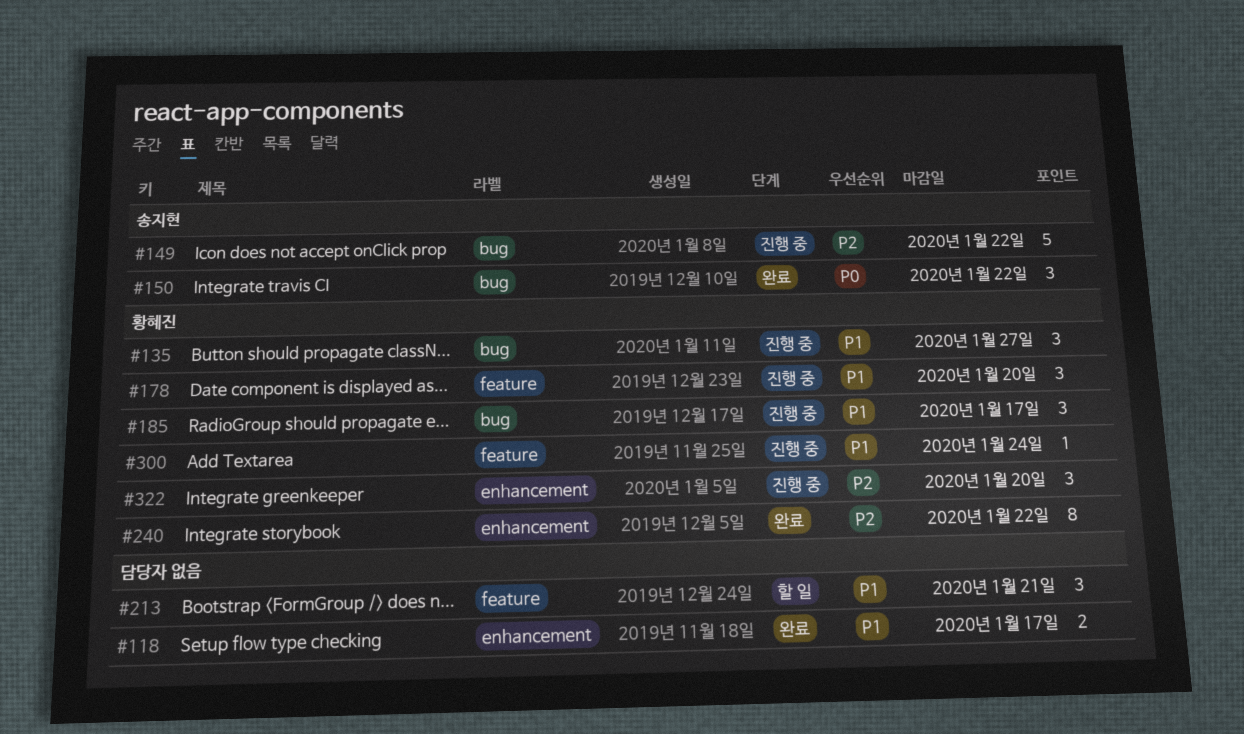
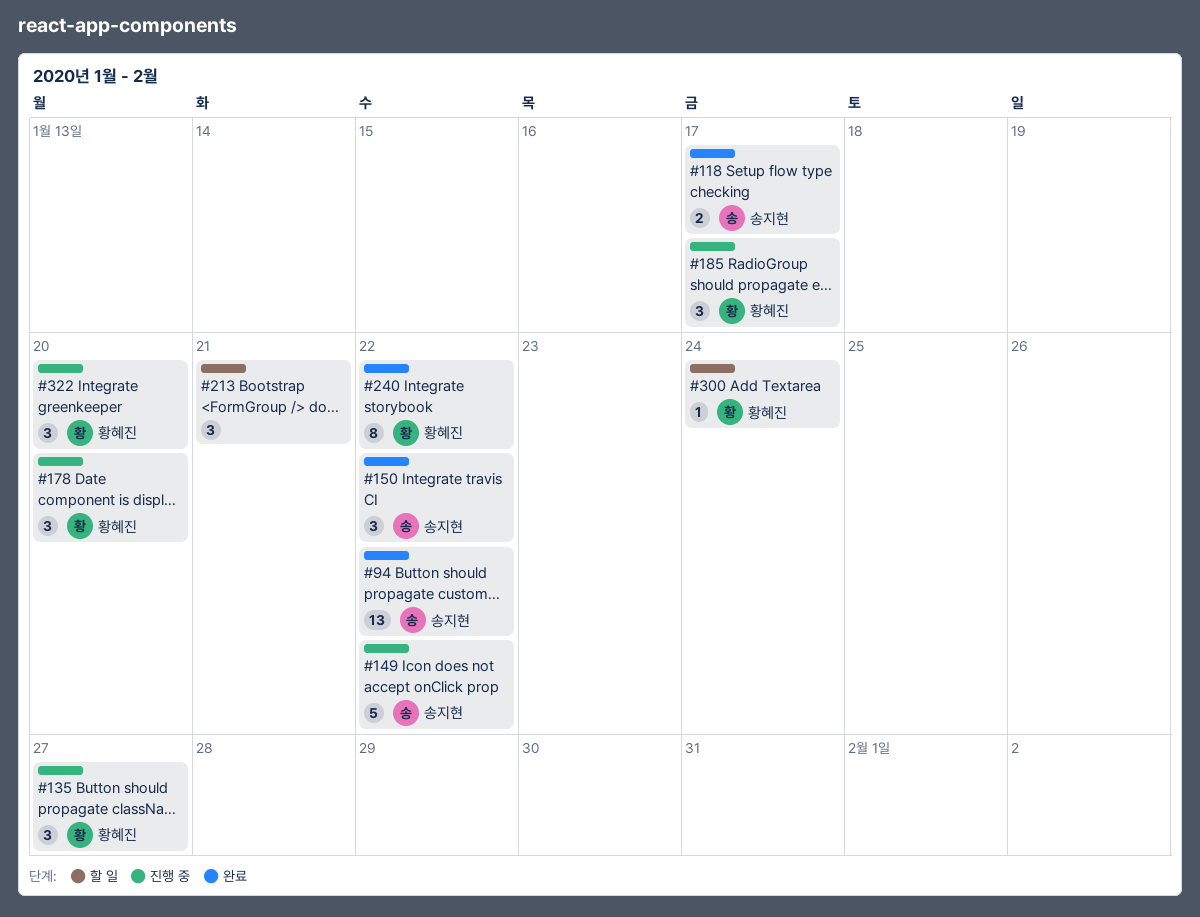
#94: none -> present
#118, owner: none -> 송지현
#300, status: 진행 중 -> 할 일

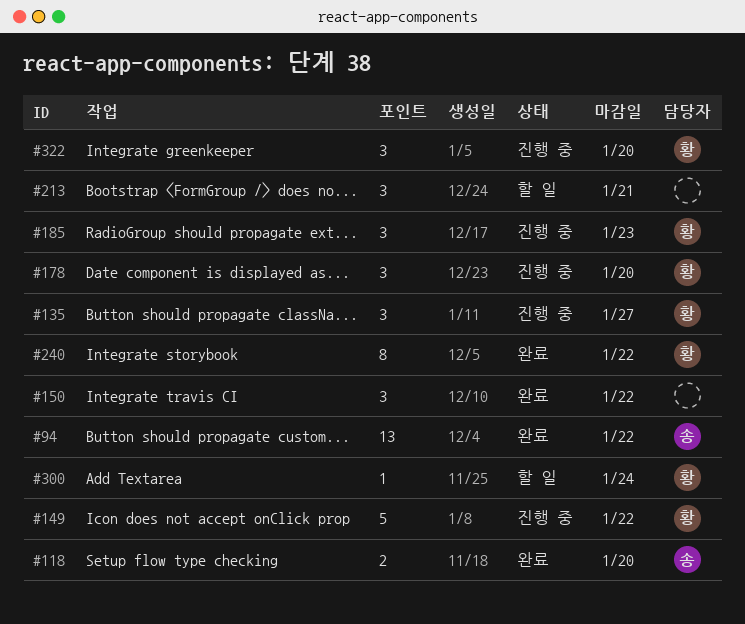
#118, due: Jan 17 -> Jan 20
#149, owner: 송지현 -> 황혜진
#150, owner: 송지현 -> none
#185, due: Jan 17 -> Jan 23

